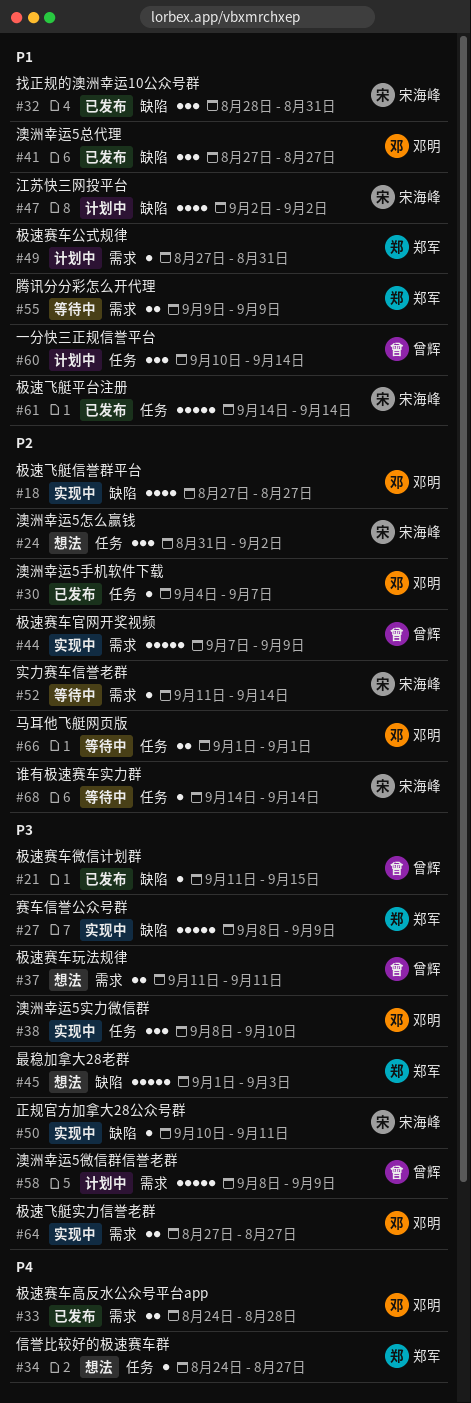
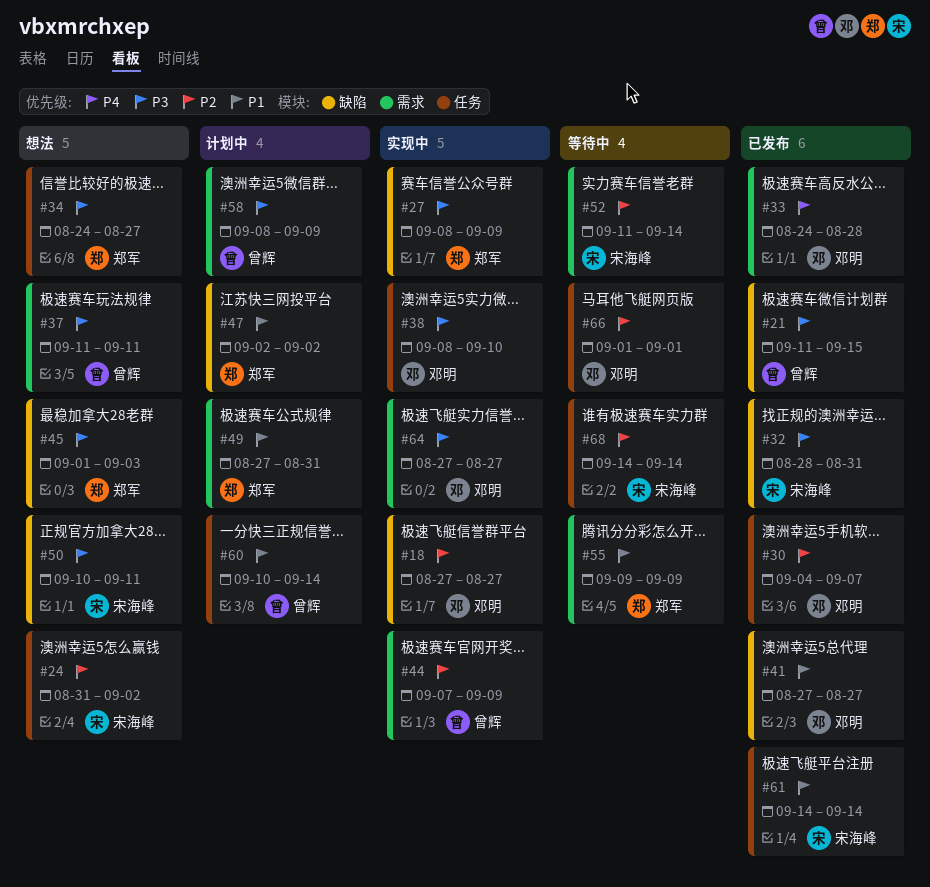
#32, priority: P1 -> P3
#34, priority: P4 -> P3
#47, owner: 宋海峰 -> 郑军
#50, status: 实现中 -> 想法

